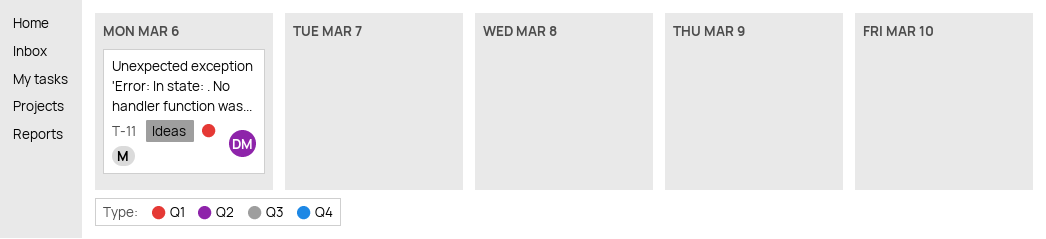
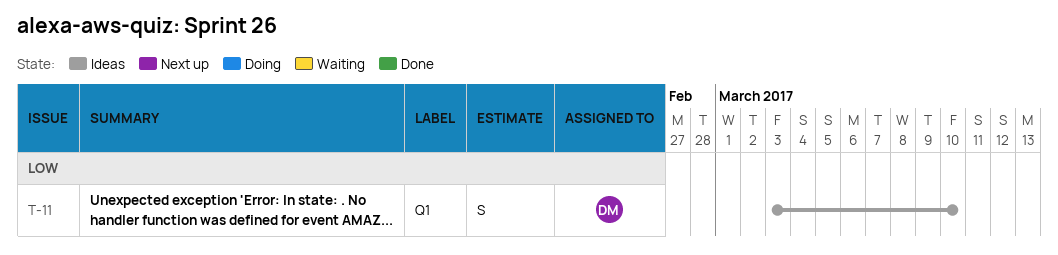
T-11, estimate: M -> S
T-11, due: Mar 6 -> Mar 10

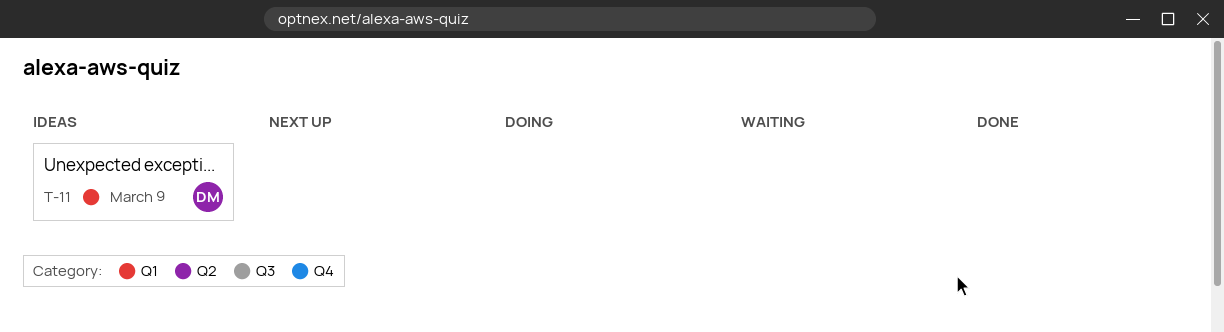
T-11, due: Mar 10 -> Mar 9

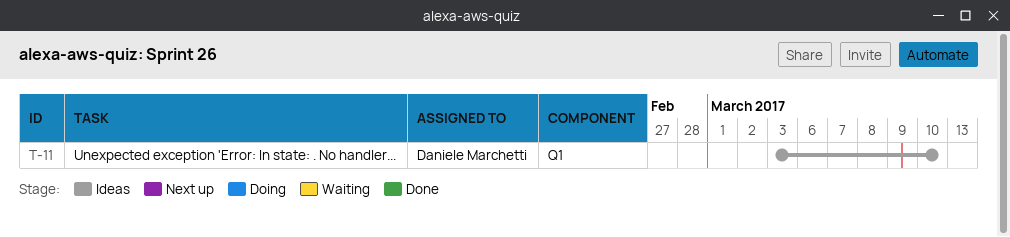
T-11, due: Mar 9 -> Mar 10

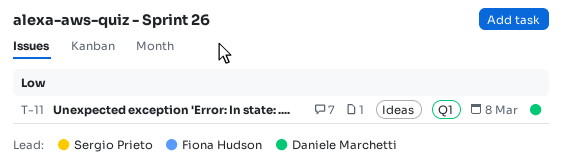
T-11, due: Mar 10 -> Mar 8

